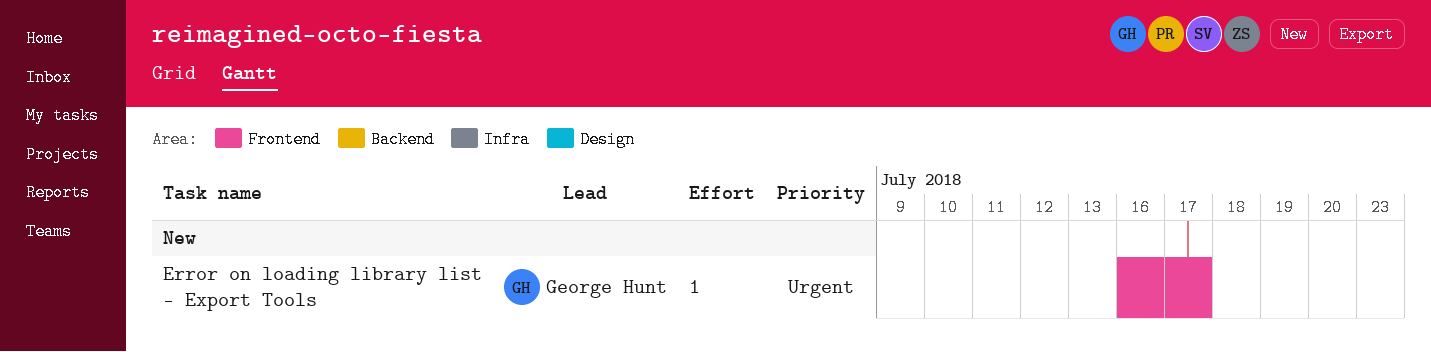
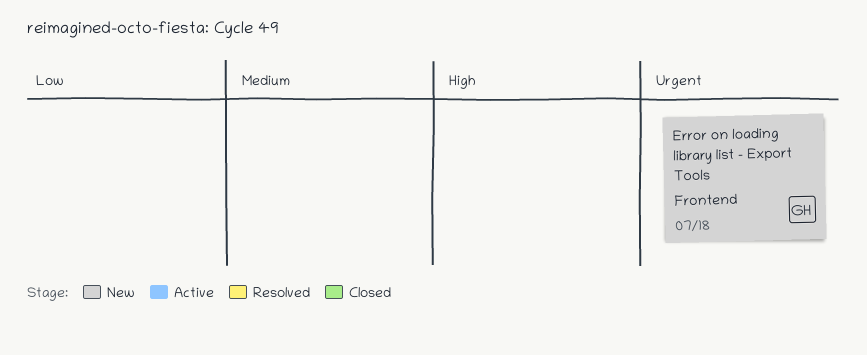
Error on loading library list - Export Tools, due: Jul 17 -> Jul 18

